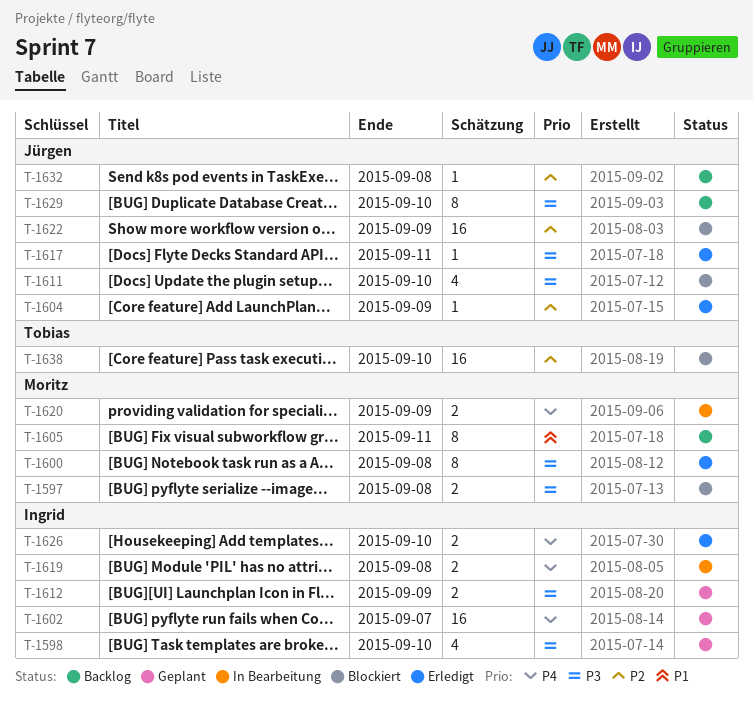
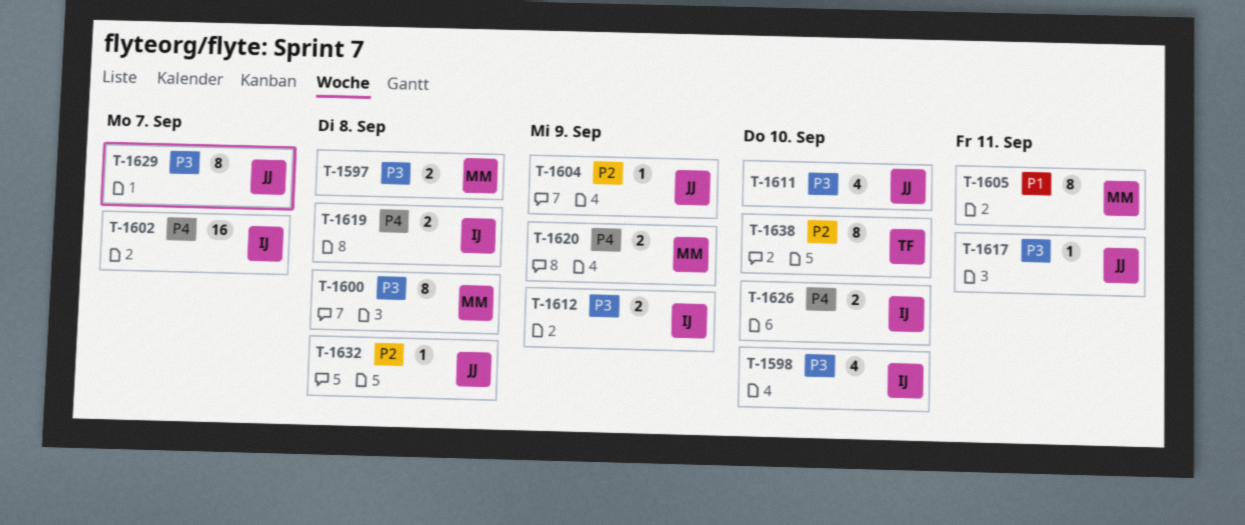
T-1622: present -> none
T-1629, due: Sep 10 -> Sep 7
T-1638, estimate: 16 -> 8

